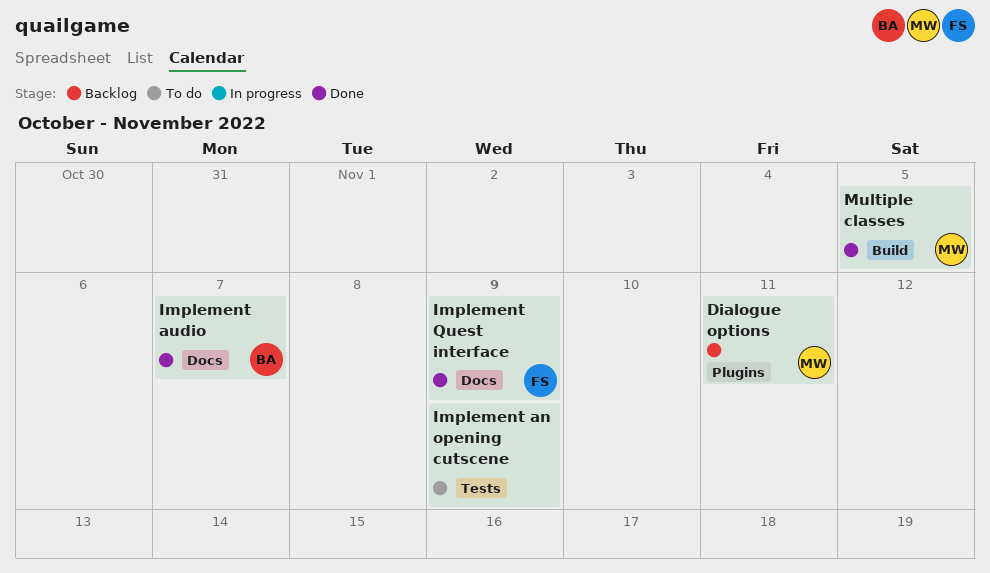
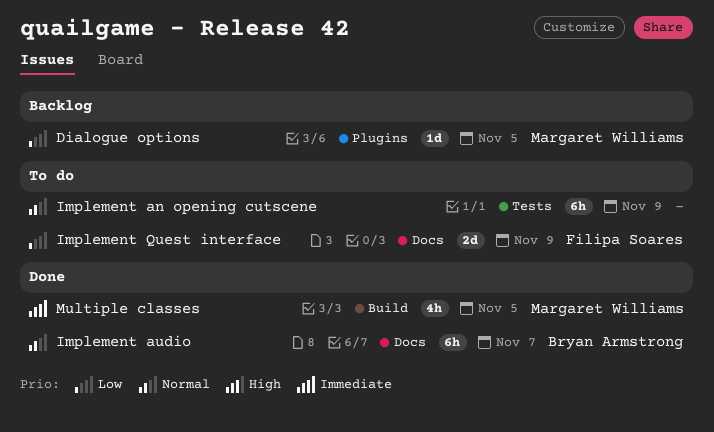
Dialogue options, due: Nov 11 -> Nov 5
Implement Quest interface, status: Done -> To do

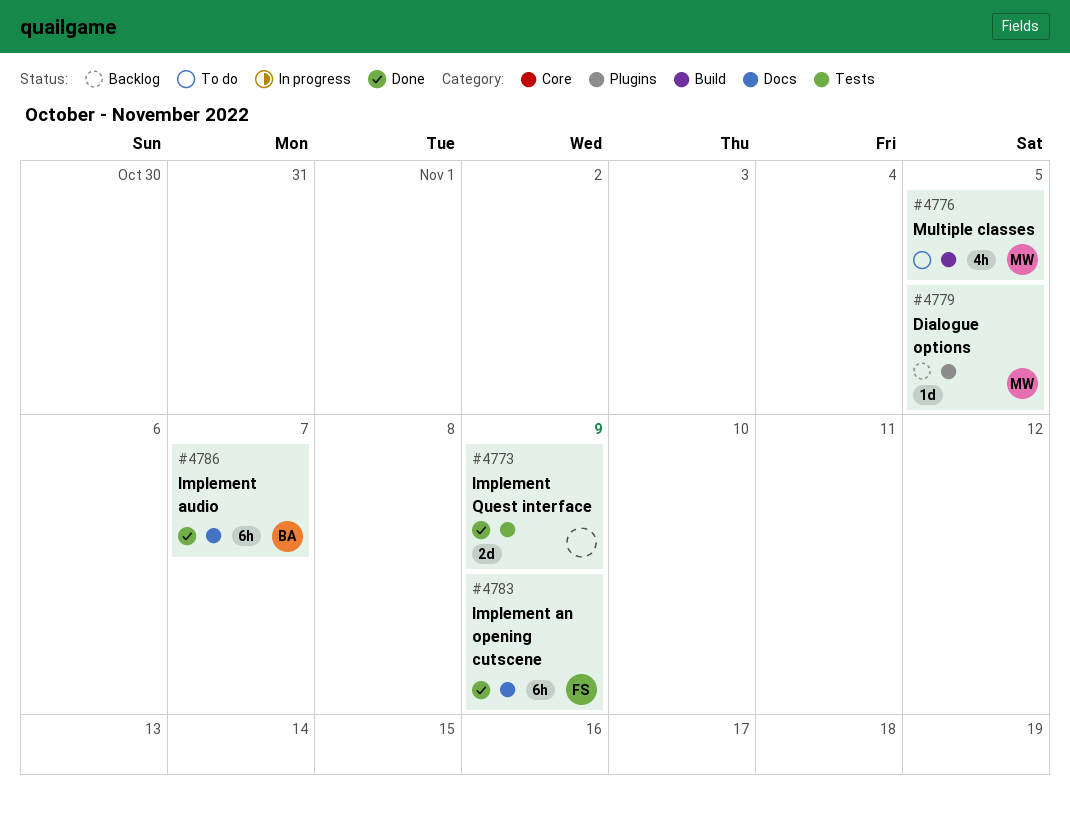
Implement an opening cutscene, status: To do -> Done
Implement an opening cutscene, owner: none -> Filipa Soares
Implement an opening cutscene, label: Tests -> Docs
Implement Quest interface, status: To do -> Done
Implement Quest interface, owner: Filipa Soares -> none
Implement Quest interface, label: Docs -> Tests
Multiple classes, status: Done -> To do

